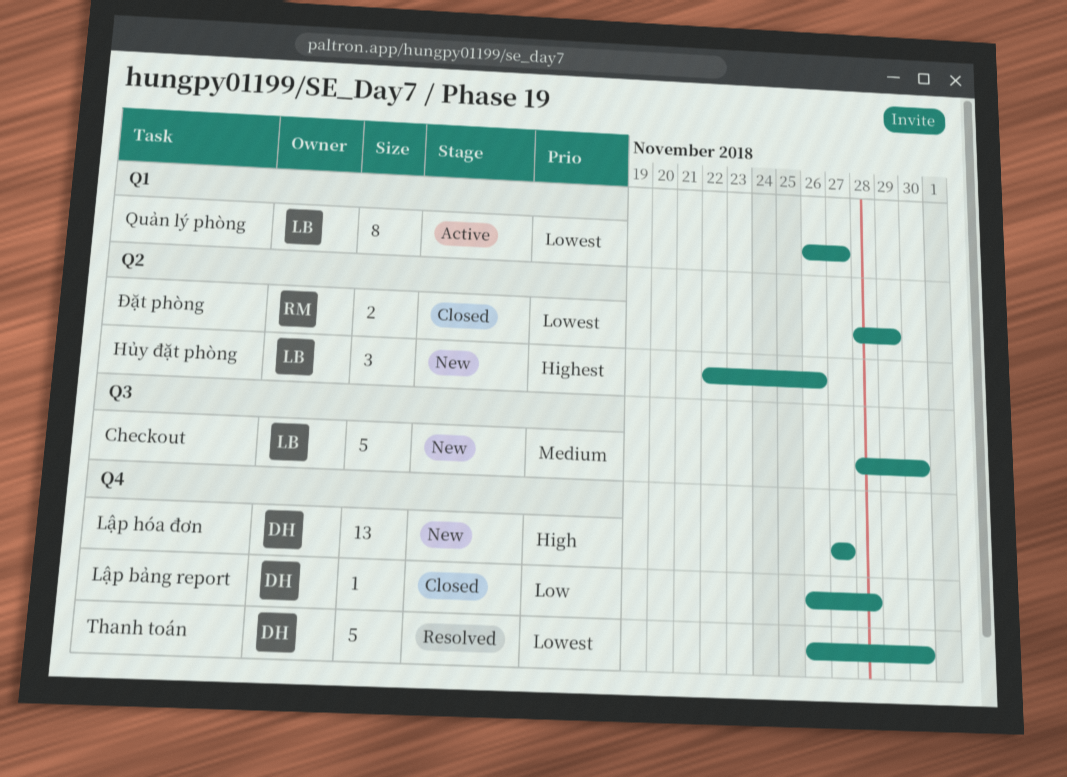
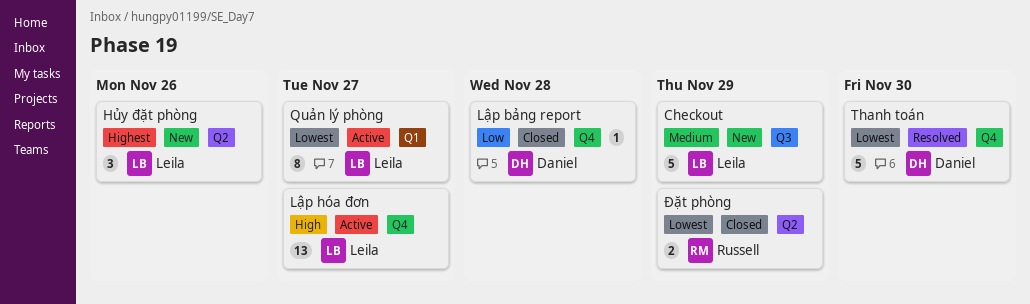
Checkout, due: Nov 30 -> Nov 29
Lập hóa đơn, status: New -> Active
Lập hóa đơn, owner: Daniel -> Leila

